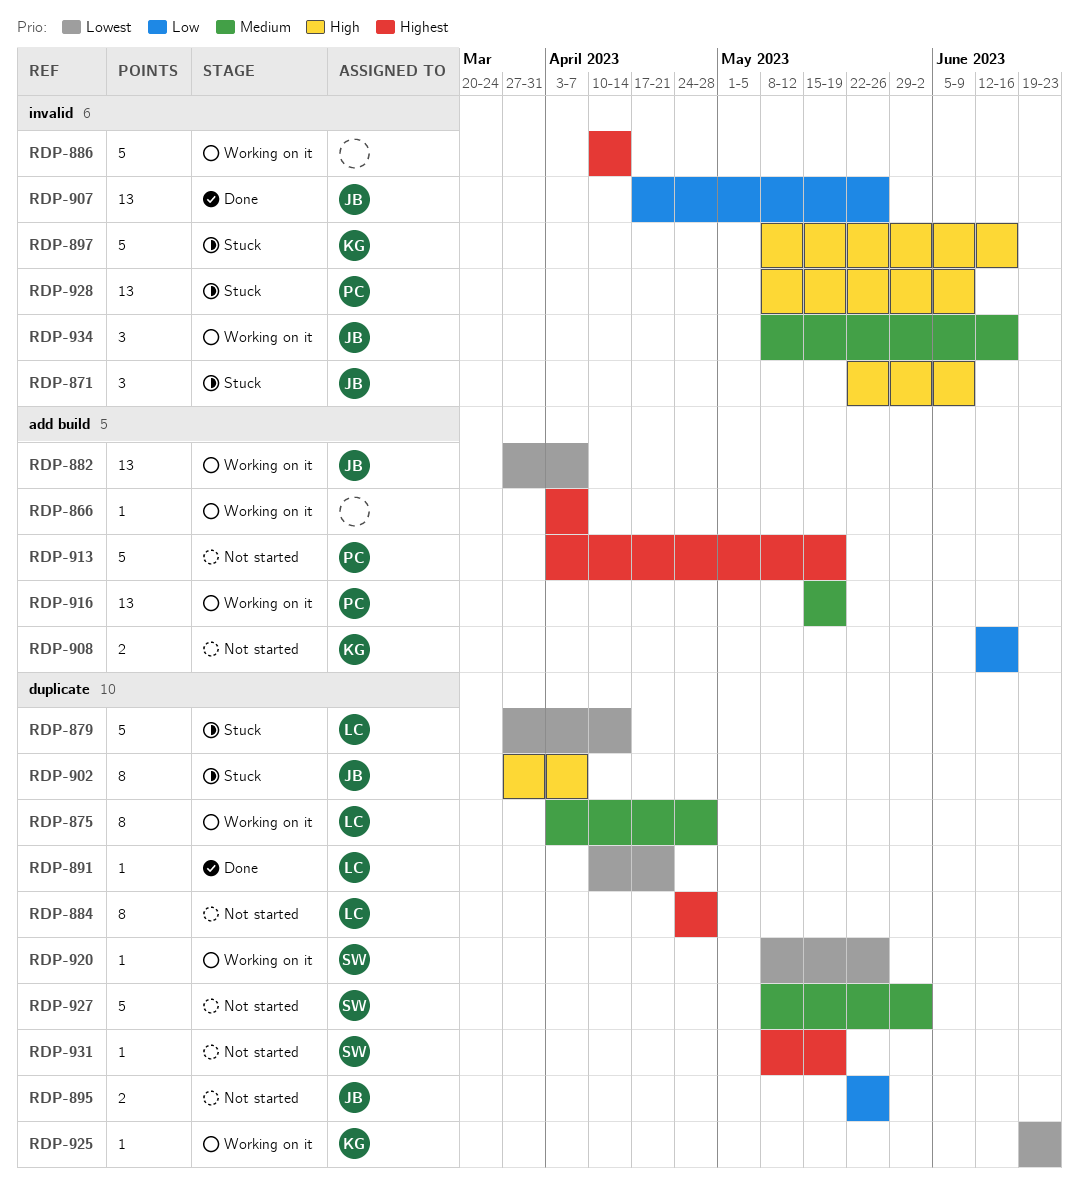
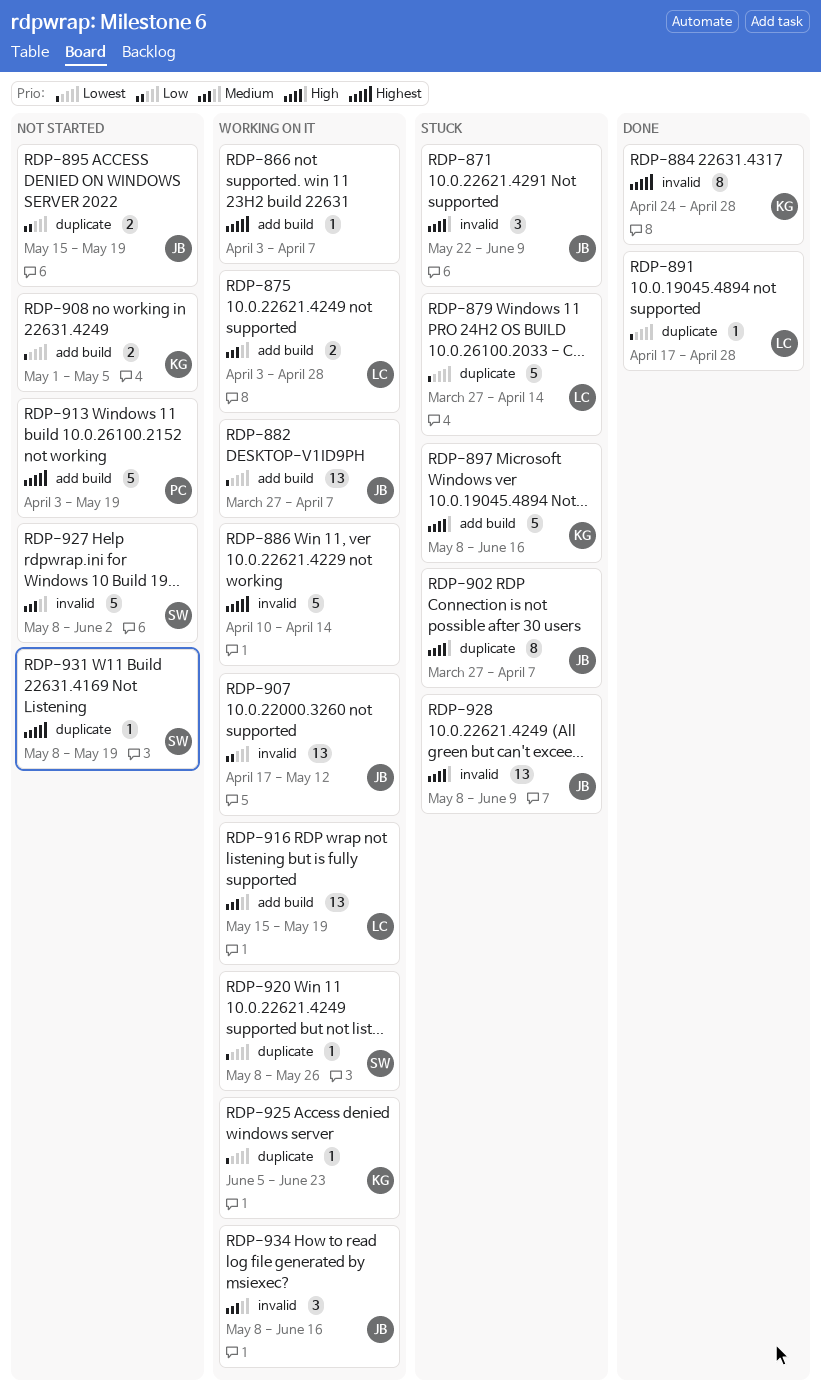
RDP-875, label: duplicate -> add build
RDP-875, estimate: 8 -> 2
RDP-884, status: Not started -> Done
RDP-884, owner: LC -> KG
RDP-884, label: duplicate -> invalid
RDP-891, start: Apr 10 -> Apr 17
RDP-891, due: Apr 21 -> Apr 28
RDP-895, start: May 22 -> May 15
RDP-895, due: May 26 -> May 19
RDP-897, label: invalid -> add build
RDP-907, status: Done -> Working on it
RDP-907, due: May 26 -> May 12
RDP-908, priority: Low -> Lowest
RDP-908, start: Jun 12 -> May 1
RDP-908, due: Jun 16 -> May 5
RDP-916, owner: PC -> LC
RDP-925, start: Jun 19 -> Jun 5
RDP-927, label: duplicate -> invalid
RDP-928, owner: PC -> JB

